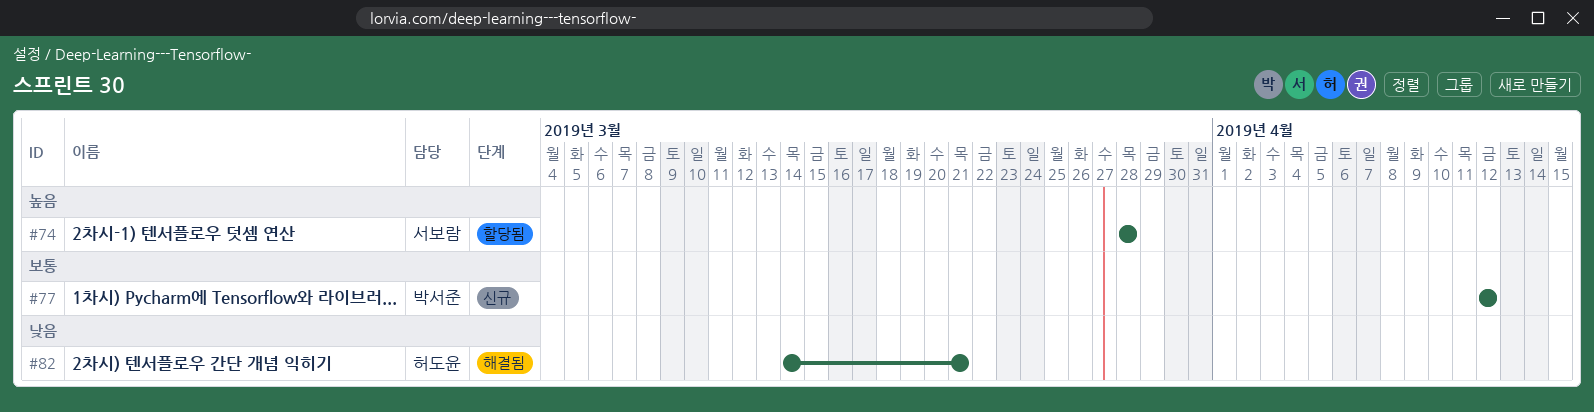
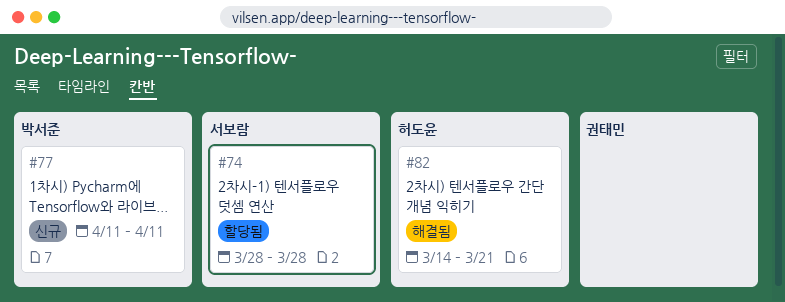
#77, start: Apr 12 -> Apr 11
#77, due: Apr 12 -> Apr 11

